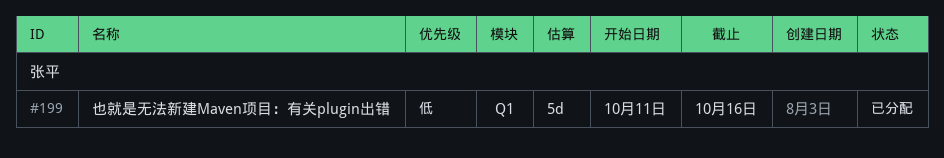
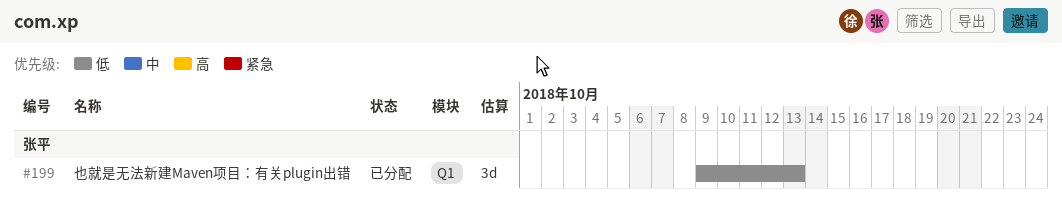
#199, estimate: 5d -> 3d
#199, start: Oct 11 -> Oct 9
#199, due: Oct 16 -> Oct 13

